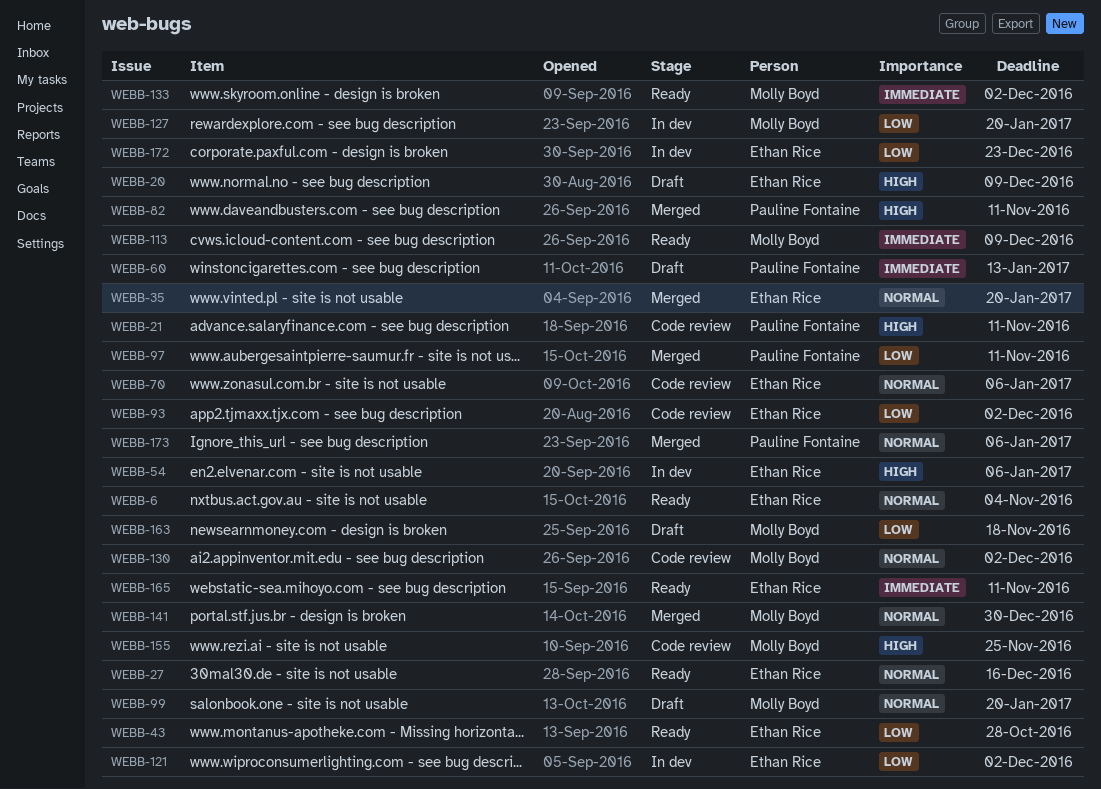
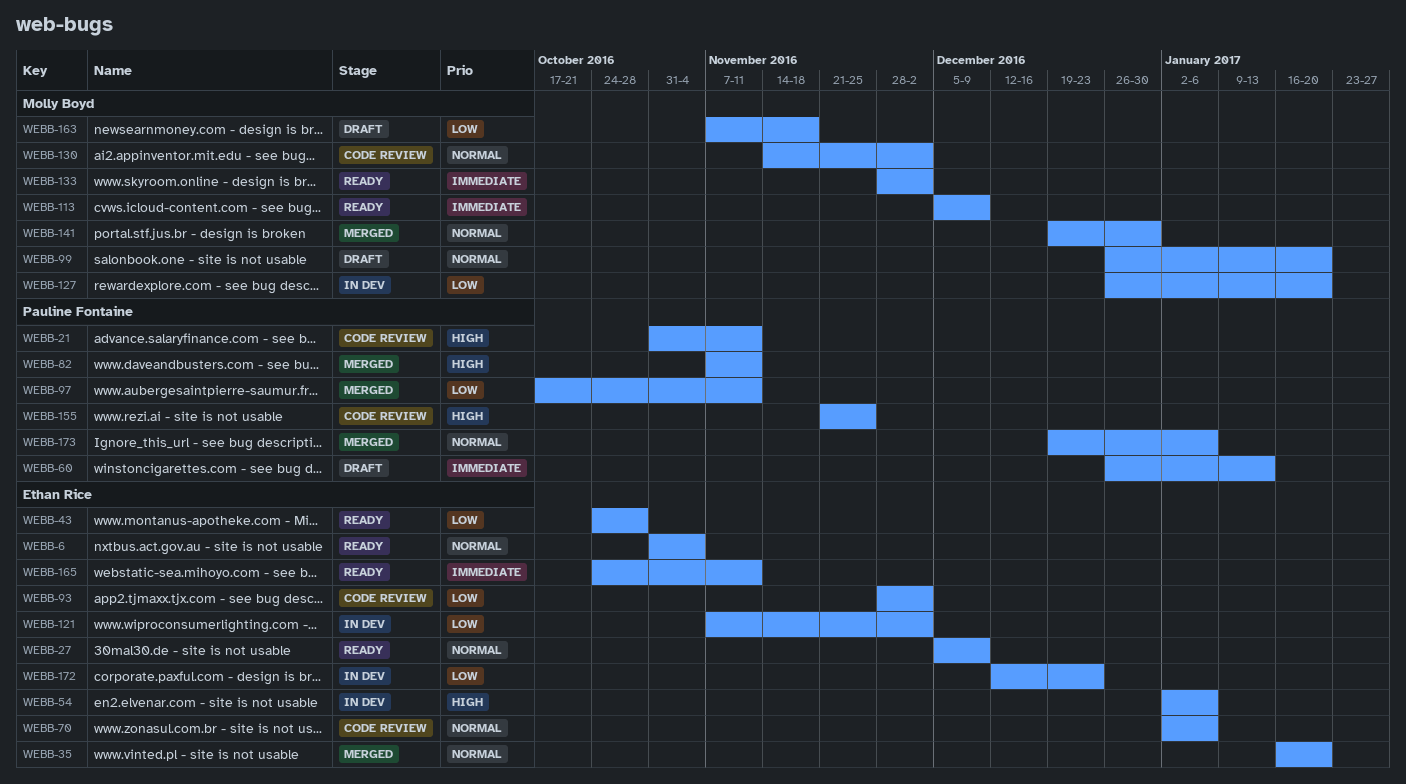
WEBB-20: present -> none
WEBB-27, due: Dec 16 -> Dec 9
WEBB-155, owner: Molly Boyd -> Pauline Fontaine

